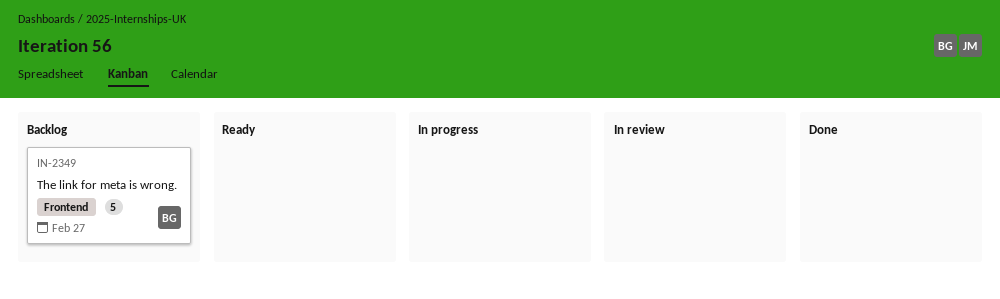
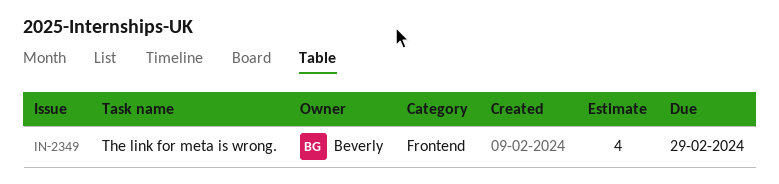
IN-2349, estimate: 5 -> 4
IN-2349, due: Feb 27 -> Feb 29

